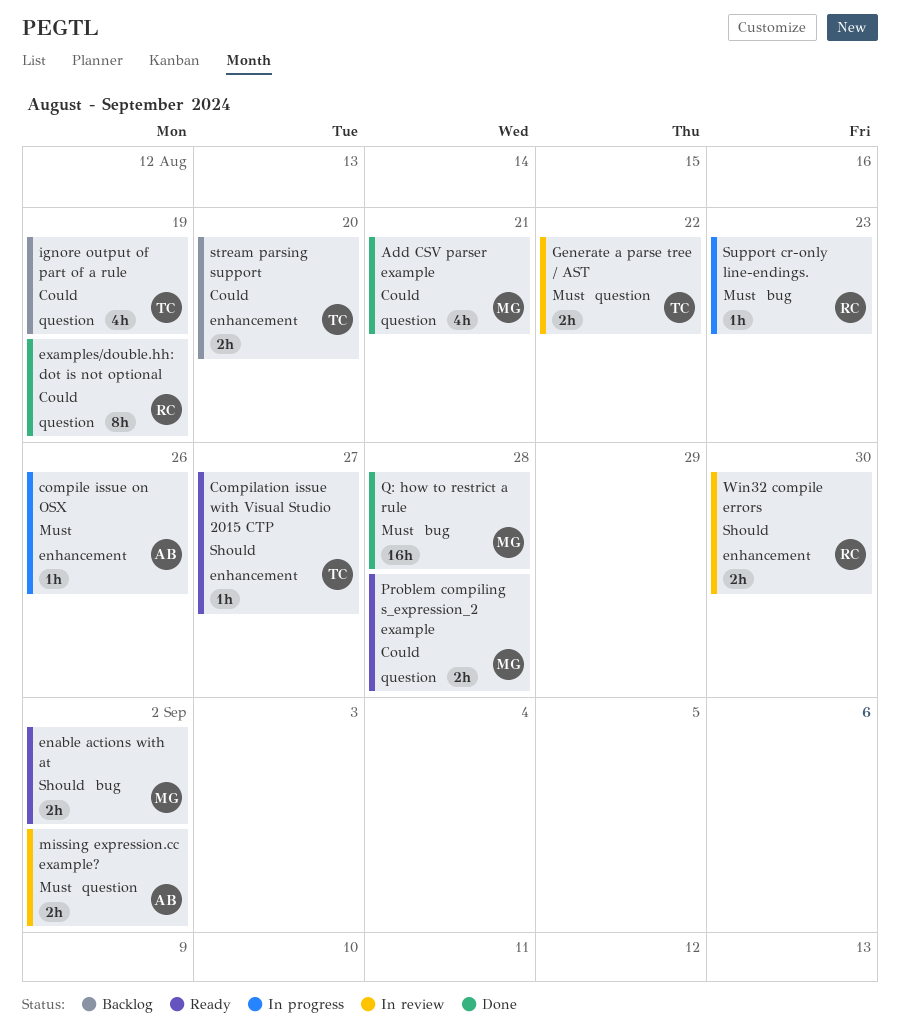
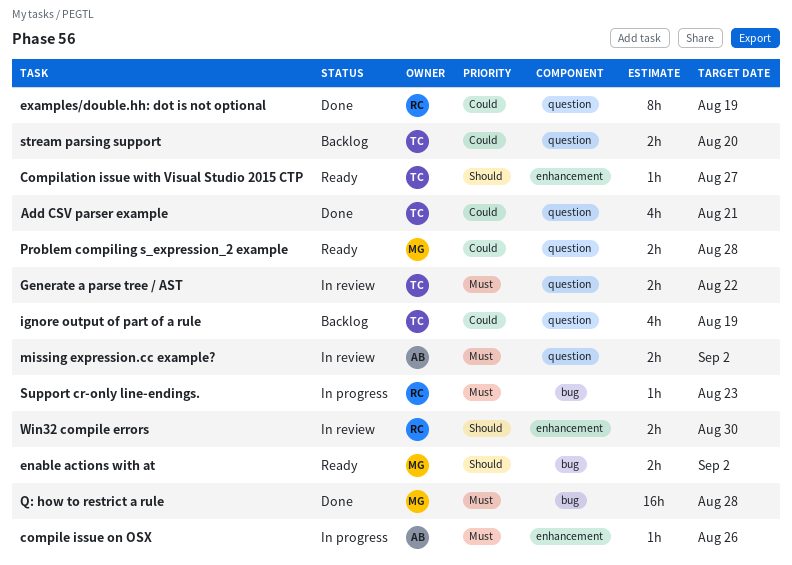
Add CSV parser example, owner: MG -> TC
stream parsing support, label: enhancement -> question

